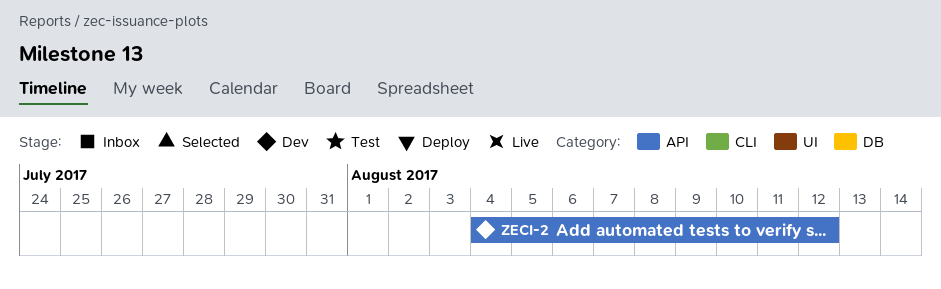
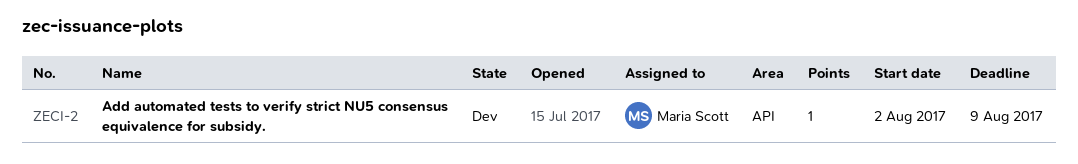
ZECI-2, start: Aug 4 -> Aug 2
ZECI-2, due: Aug 12 -> Aug 9

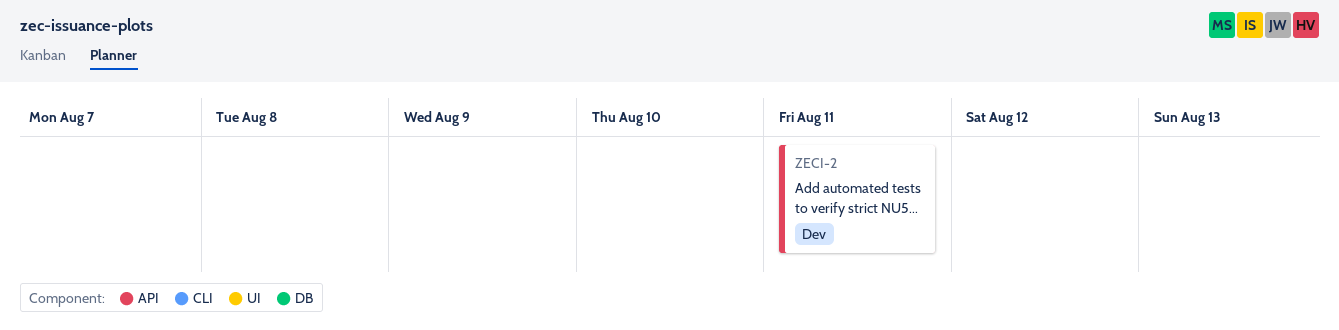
ZECI-2, due: Aug 9 -> Aug 11

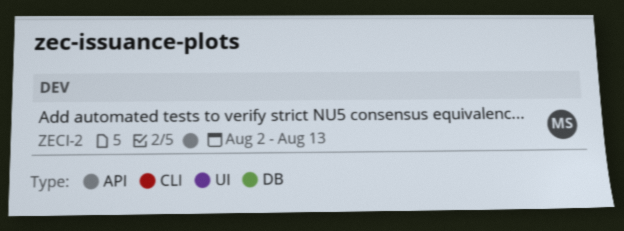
ZECI-2, due: Aug 11 -> Aug 13

